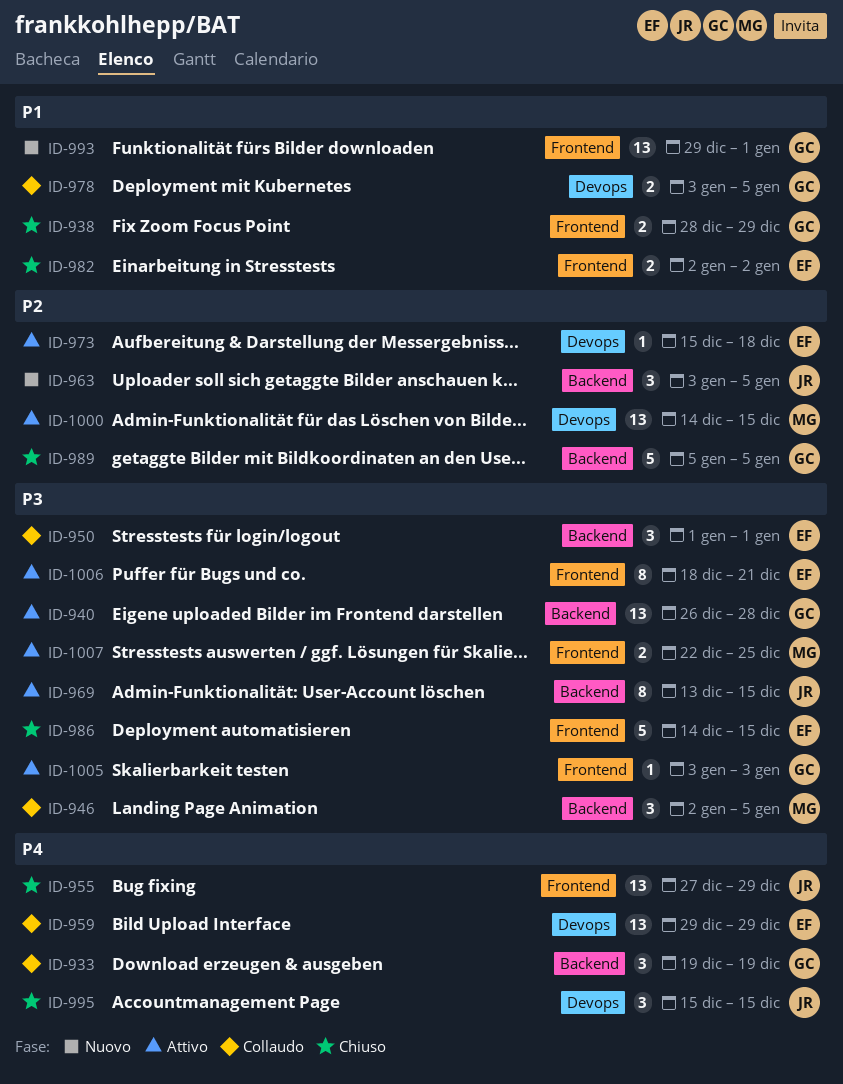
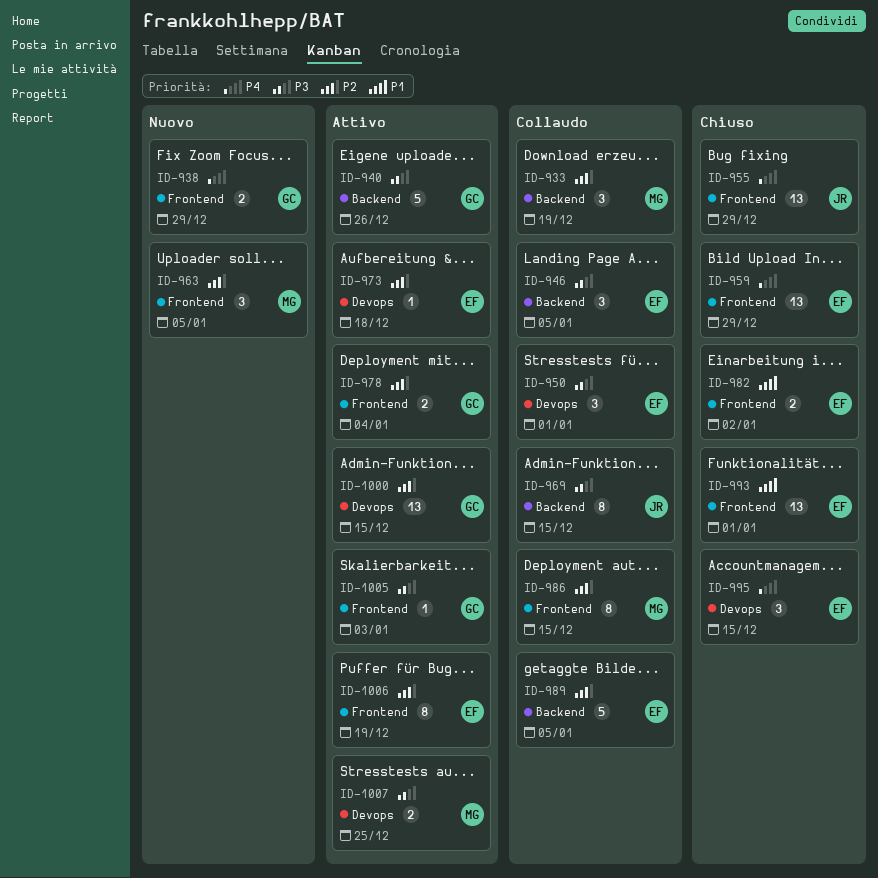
ID-933, owner: GC -> MG
ID-933, priority: P4 -> P2
ID-938, status: Chiuso -> Nuovo
ID-938, priority: P1 -> P4
ID-940, estimate: 13 -> 5
ID-940, due: Dec 28 -> Dec 26
ID-946, owner: MG -> EF
ID-950, label: Backend -> Devops
ID-959, status: Collaudo -> Chiuso
ID-959, label: Devops -> Frontend
ID-963, owner: JR -> MG
ID-963, label: Backend -> Frontend
ID-969, status: Attivo -> Collaudo
ID-978, status: Collaudo -> Attivo
ID-978, priority: P1 -> P2
ID-978, label: Devops -> Frontend
ID-978, due: Jan 5 -> Jan 4
ID-986, status: Chiuso -> Collaudo
ID-986, owner: EF -> MG
ID-986, priority: P3 -> P2
ID-986, estimate: 5 -> 8
ID-989, status: Chiuso -> Collaudo
ID-989, owner: GC -> EF
ID-993, status: Nuovo -> Chiuso
ID-993, owner: GC -> EF
ID-995, owner: JR -> EF
ID-1000, owner: MG -> GC
ID-1006, priority: P3 -> P2
ID-1006, due: Dec 21 -> Dec 19
ID-1007, label: Frontend -> Devops

